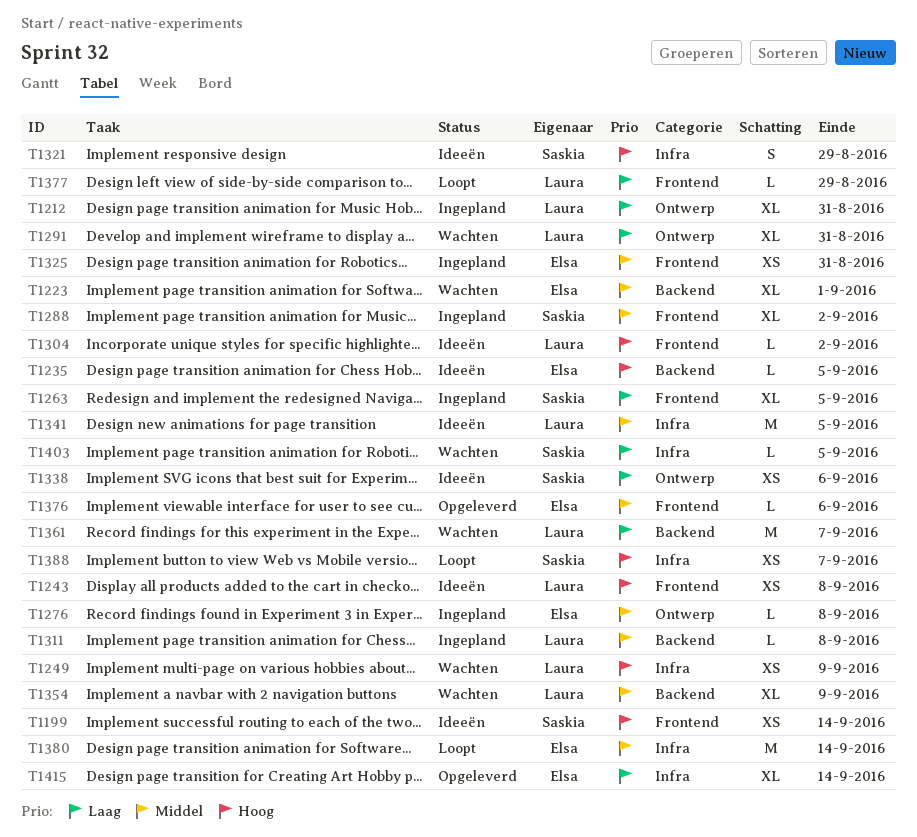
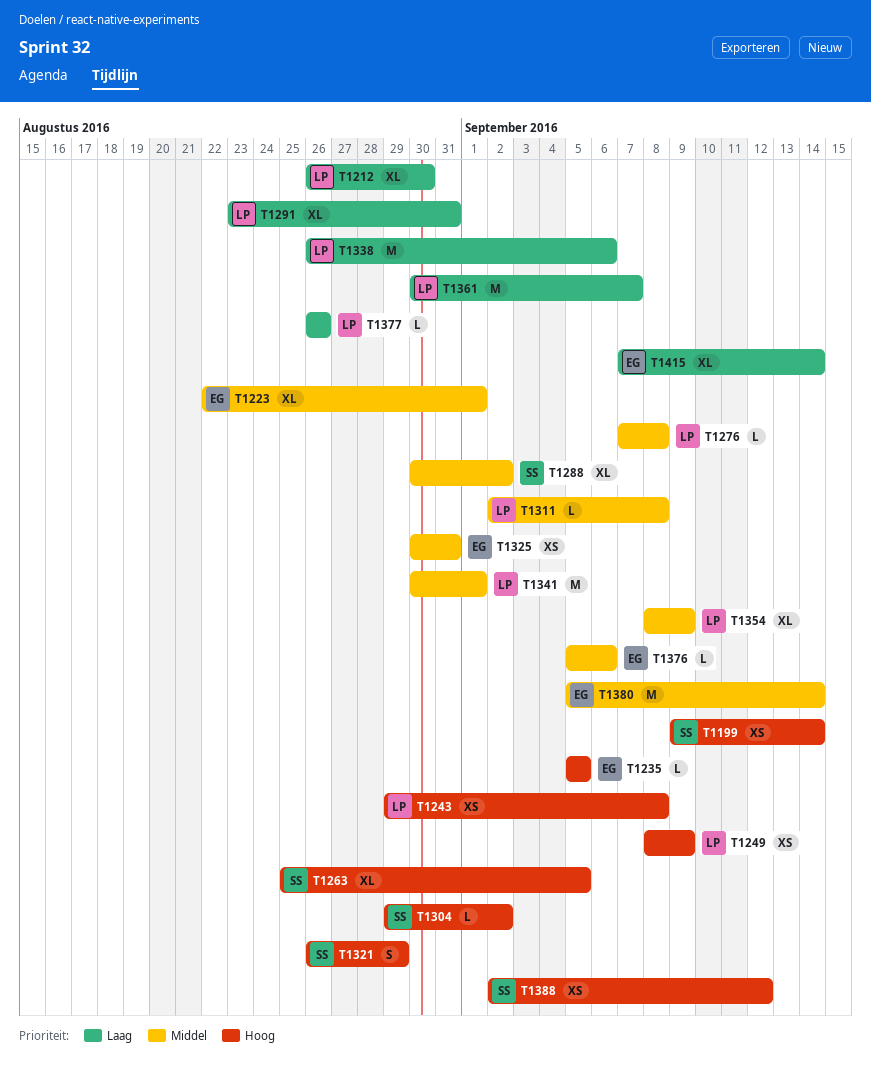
T1212, due: Aug 31 -> Aug 30
T1263, priority: Laag -> Hoog
T1276, owner: Elsa -> Laura
T1304, owner: Laura -> Saskia
T1338, owner: Saskia -> Laura
T1338, estimate: XS -> M
T1341, due: Sep 5 -> Sep 1
T1377, due: Aug 29 -> Aug 26
T1388, due: Sep 7 -> Sep 12
T1403: present -> none

